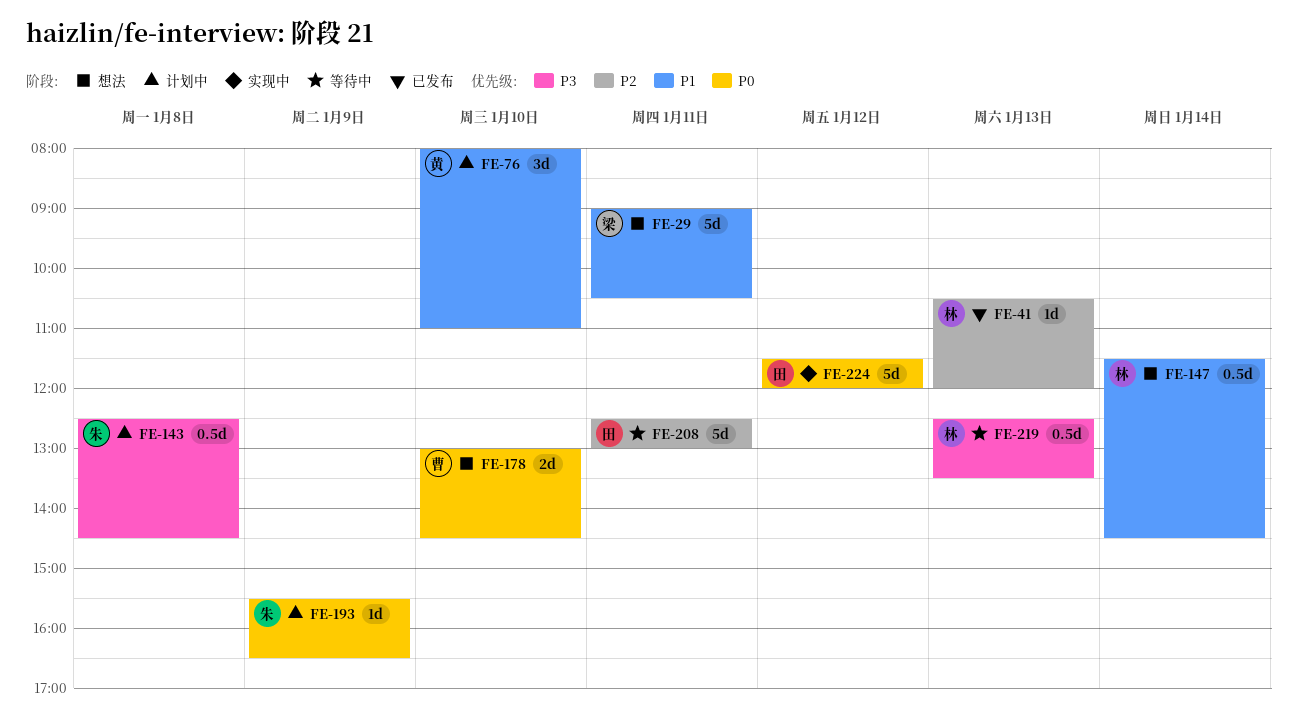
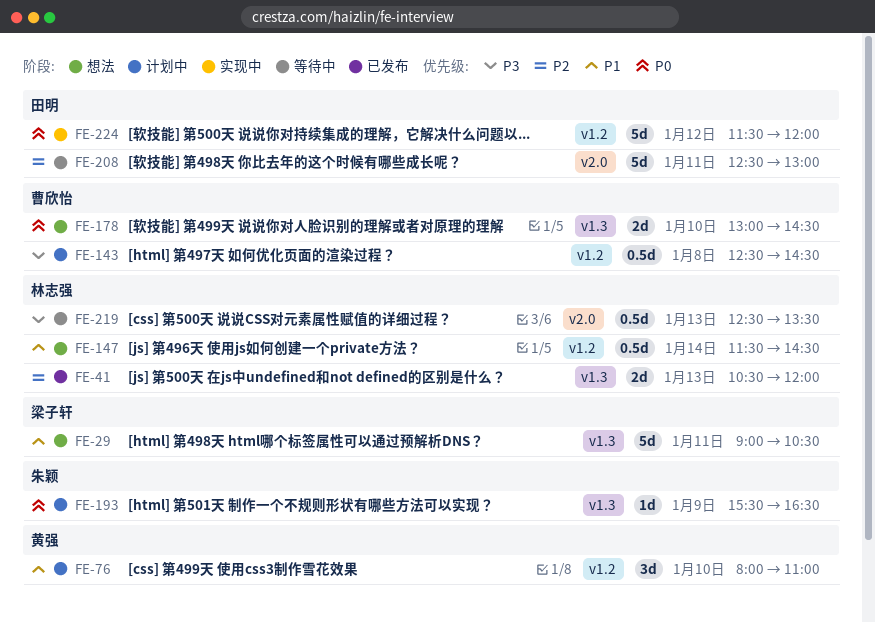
FE-41, estimate: 1d -> 2d
FE-143, owner: 朱颖 -> 曹欣怡

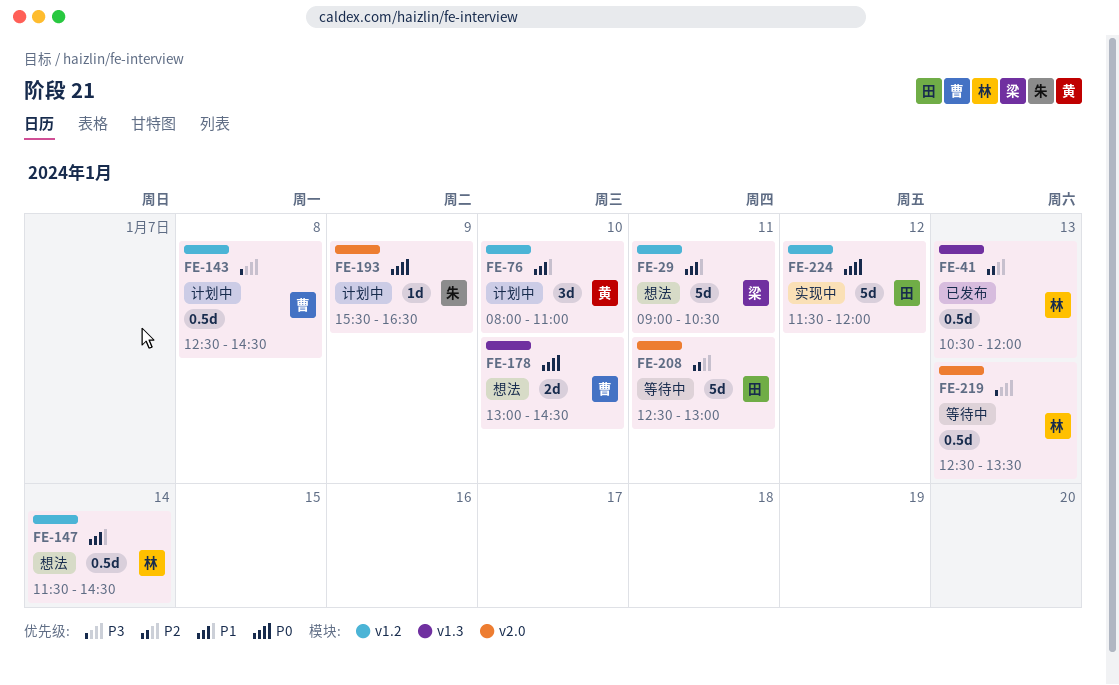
FE-29, label: v1.3 -> v1.2
FE-41, estimate: 2d -> 0.5d
FE-193, label: v1.3 -> v2.0

